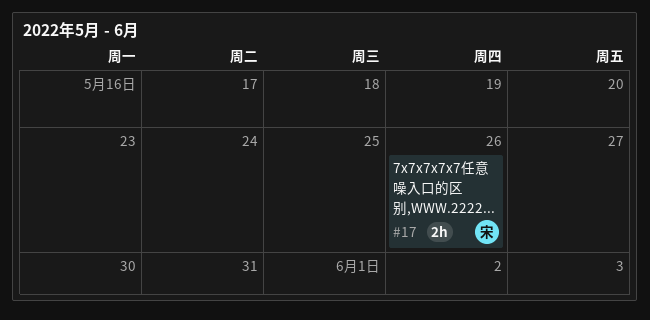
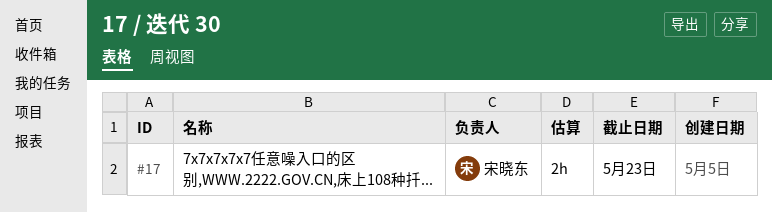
#17, due: May 26 -> May 23

